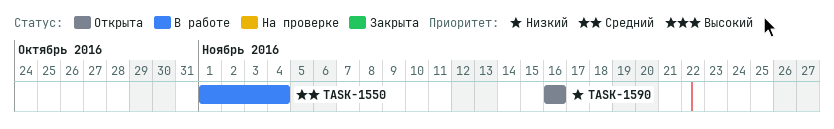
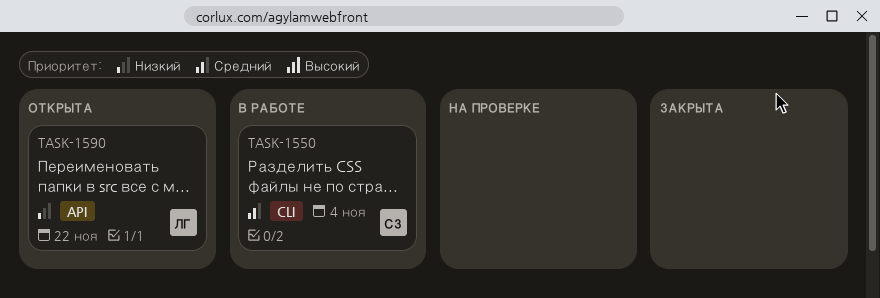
TASK-1590, due: Nov 16 -> Nov 22

